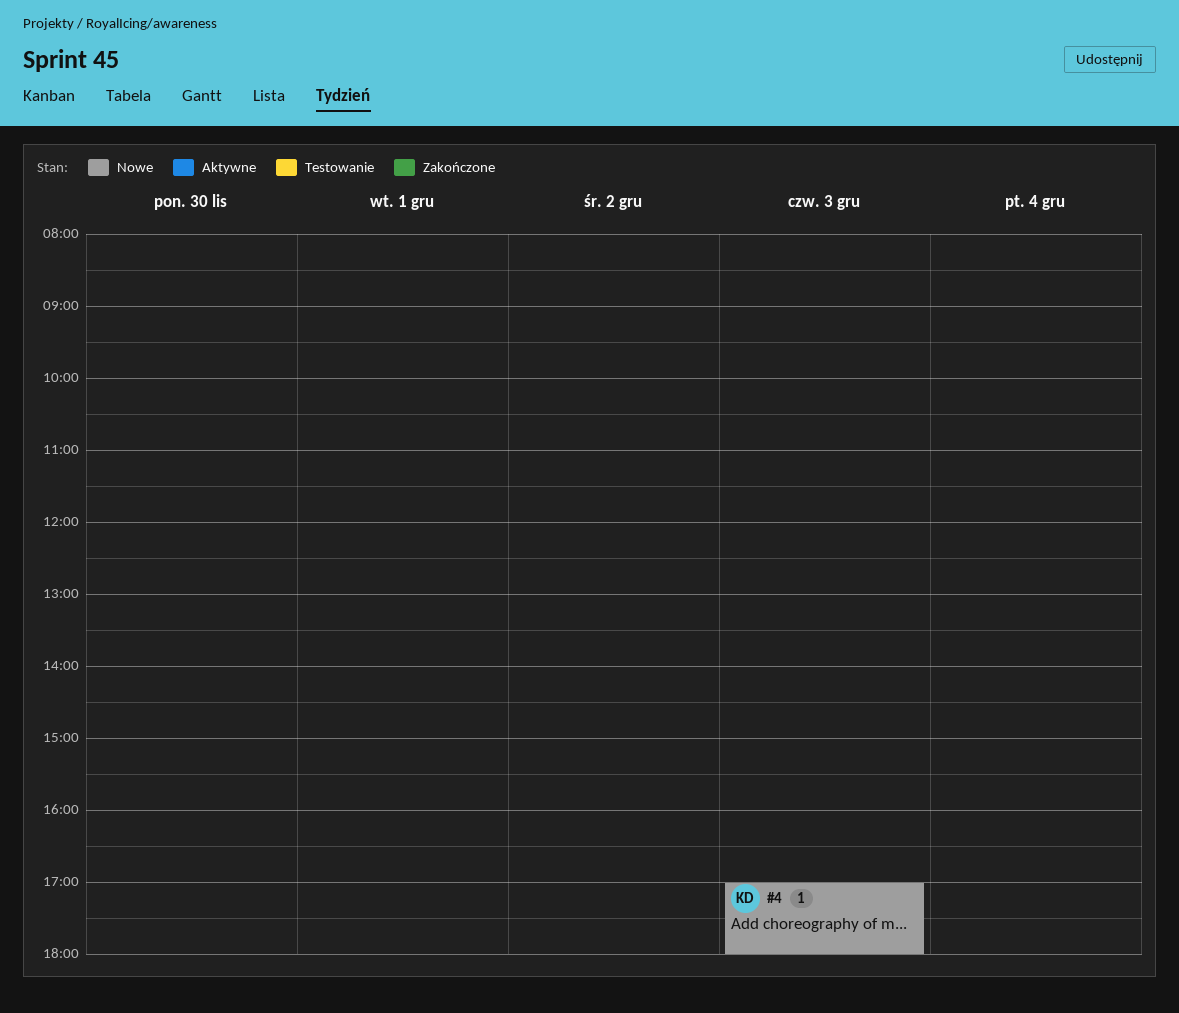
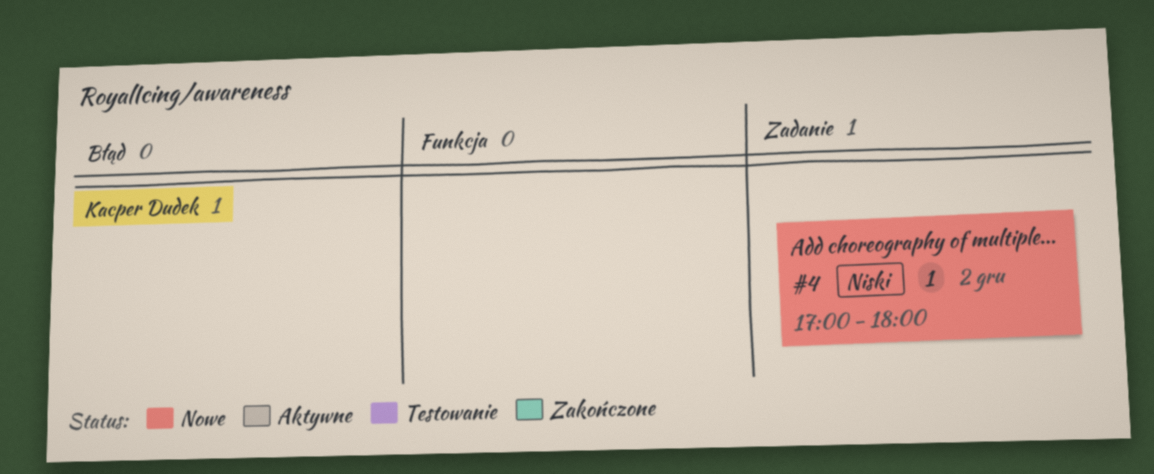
#4, day: Dec 3 -> Dec 2

